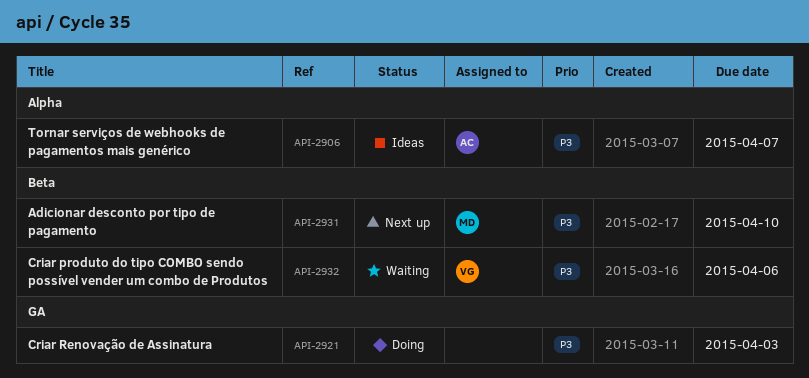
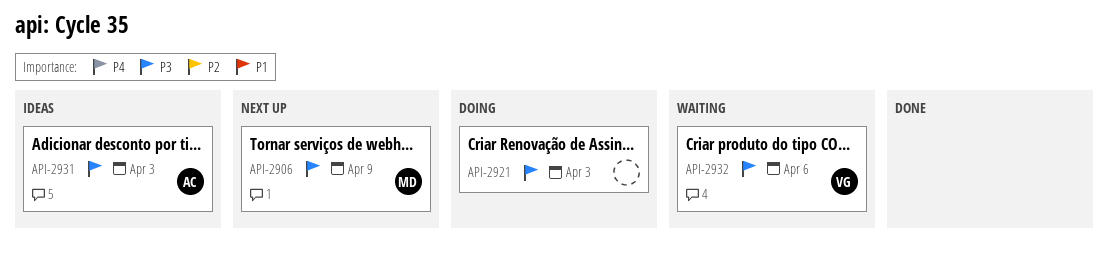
API-2906, status: Ideas -> Next up
API-2906, owner: AC -> MD
API-2906, due: Apr 7 -> Apr 9
API-2931, status: Next up -> Ideas
API-2931, owner: MD -> AC
API-2931, due: Apr 10 -> Apr 3

